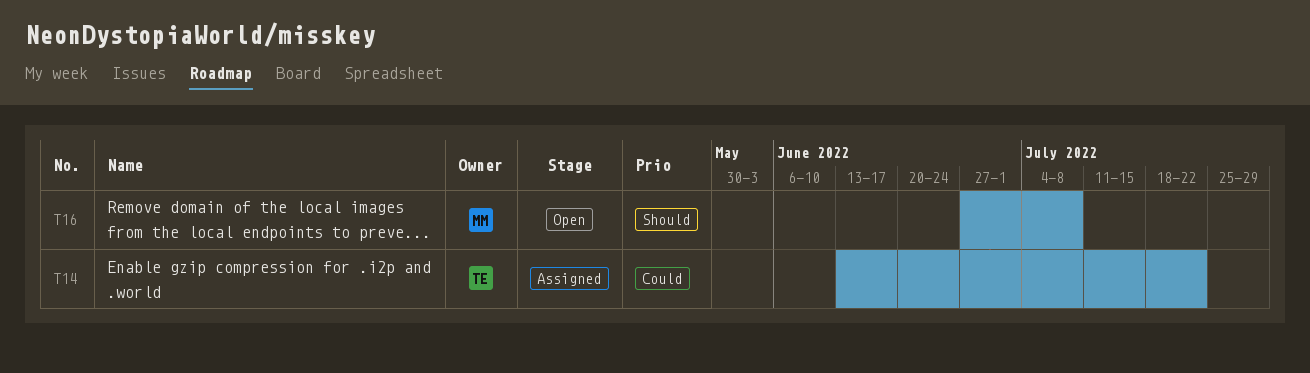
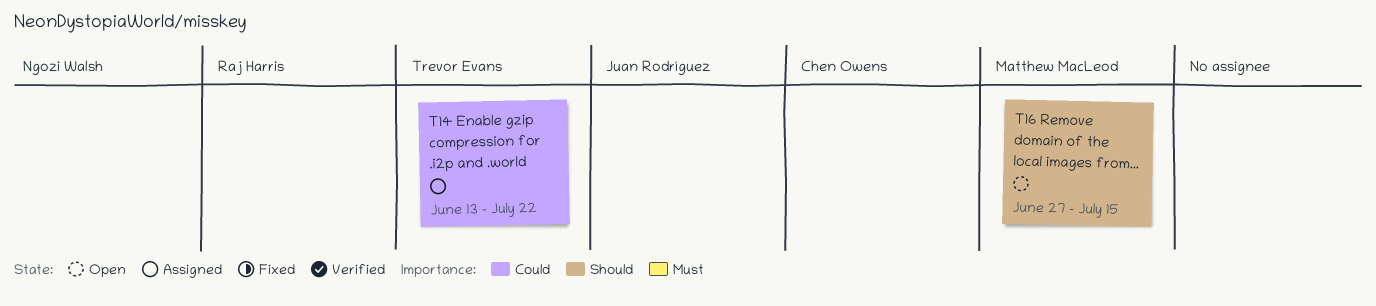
T16, due: Jul 8 -> Jul 15

